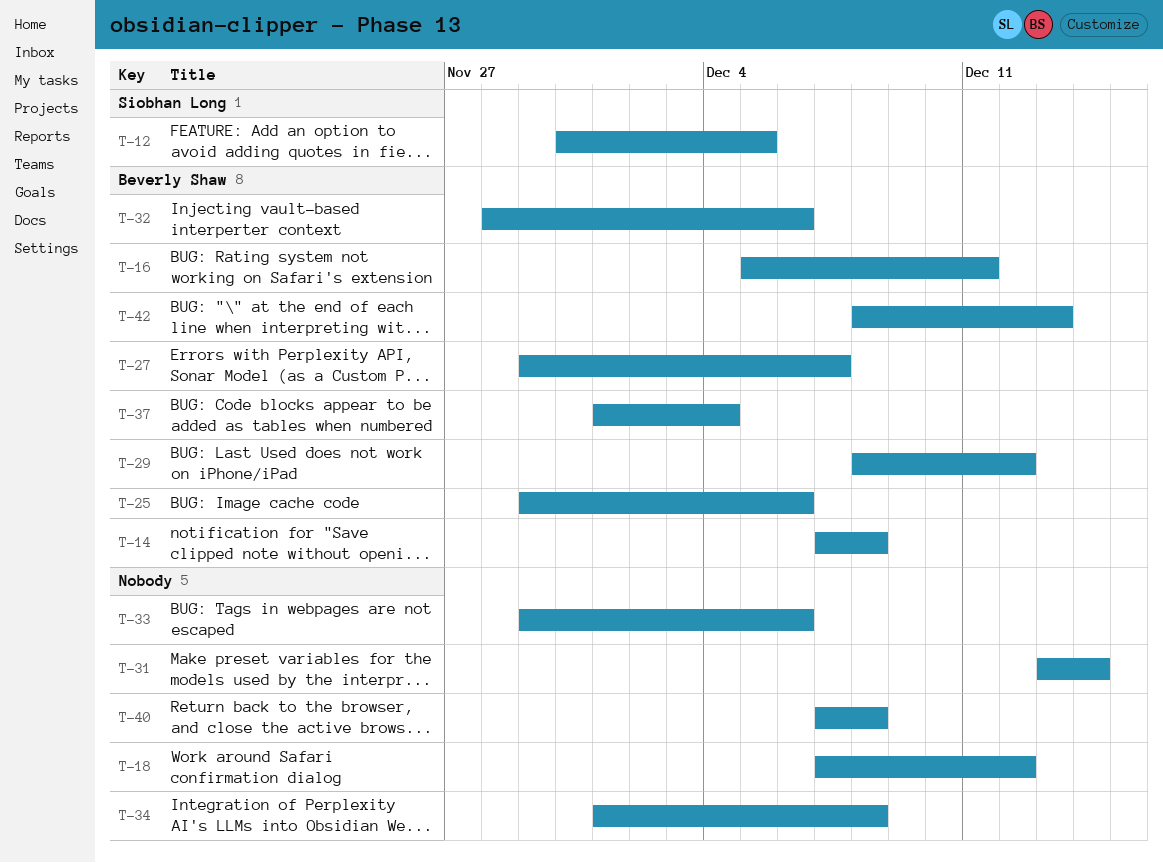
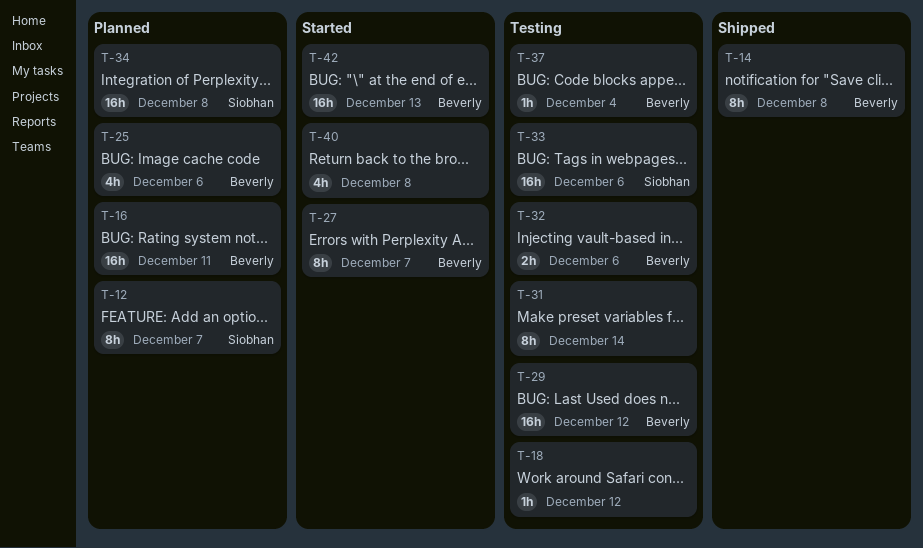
T-12, due: Dec 5 -> Dec 7
T-33, owner: none -> Siobhan Long
T-34, owner: none -> Siobhan Long

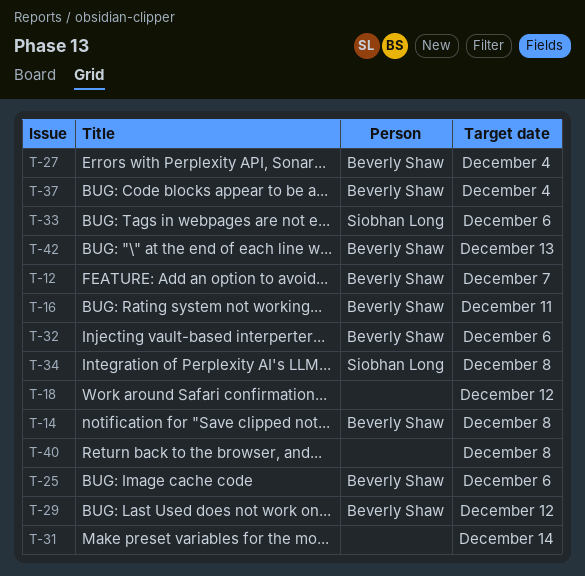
T-12, owner: Siobhan Long -> Beverly Shaw
T-27, due: Dec 7 -> Dec 4

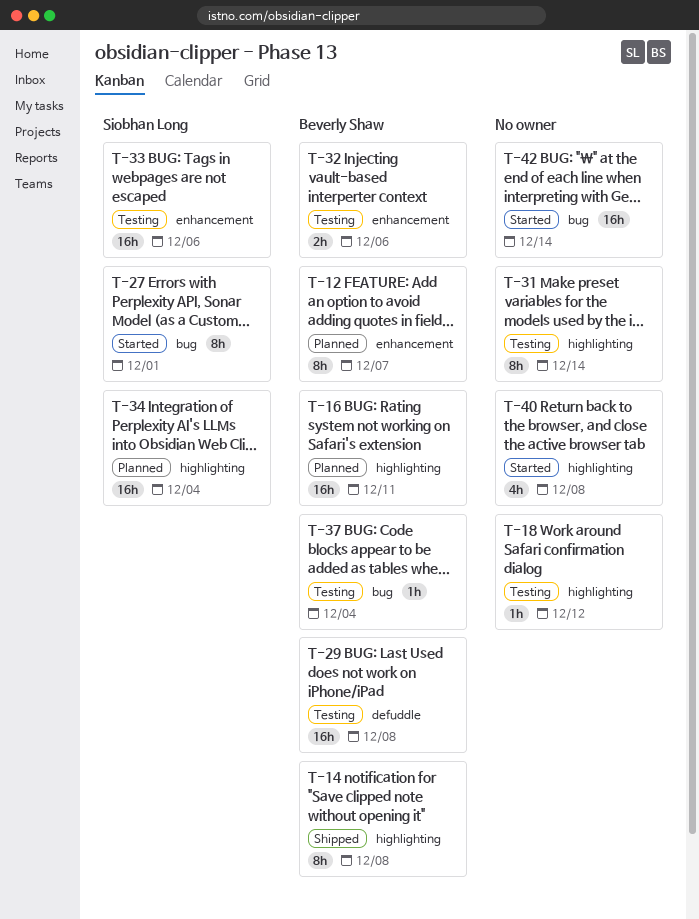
T-25: present -> none
T-27, owner: Beverly Shaw -> Siobhan Long
T-27, due: Dec 4 -> Dec 1
T-29, due: Dec 12 -> Dec 8
T-34, due: Dec 8 -> Dec 4
T-42, owner: Beverly Shaw -> none
T-42, due: Dec 13 -> Dec 14

